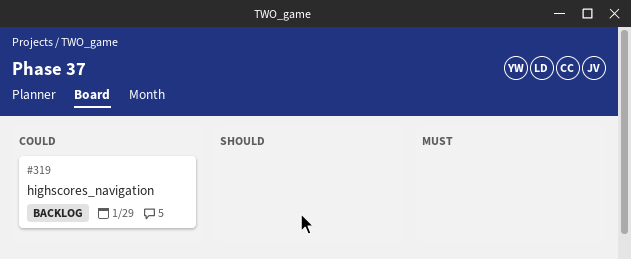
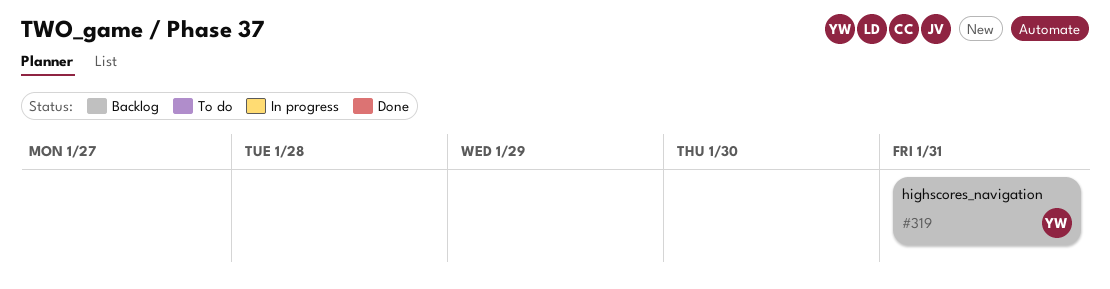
#319, due: Jan 29 -> Jan 31

